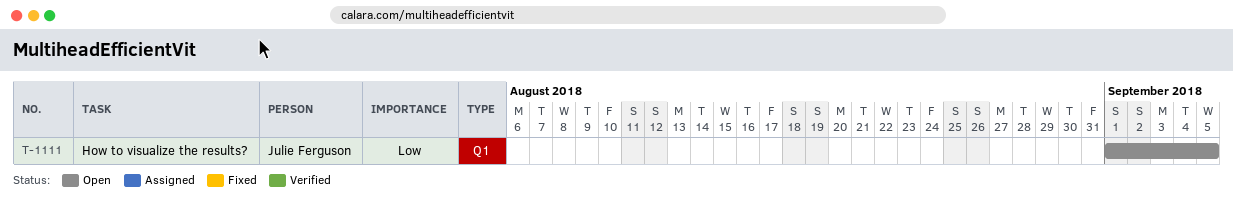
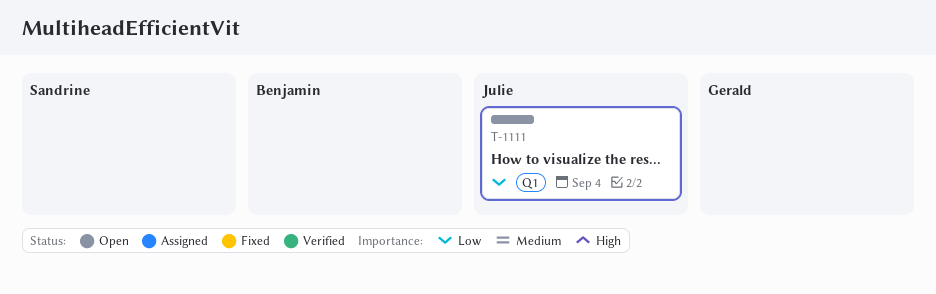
T-1111, due: Sep 5 -> Sep 4

